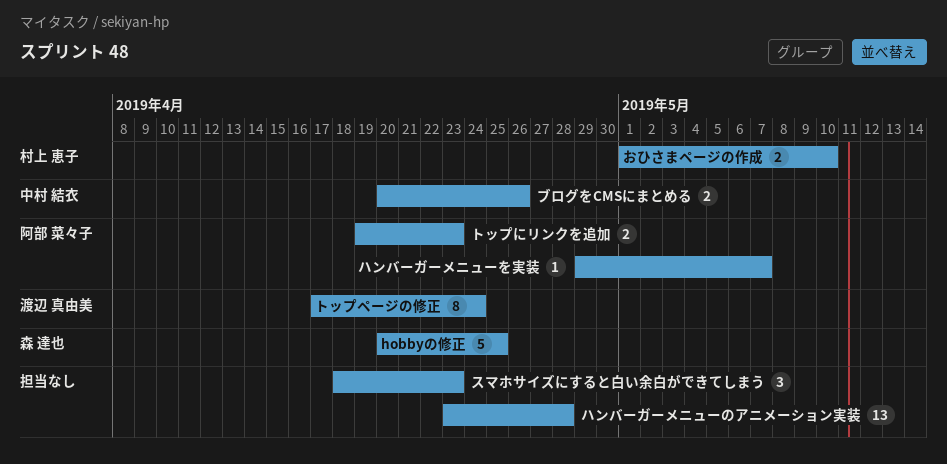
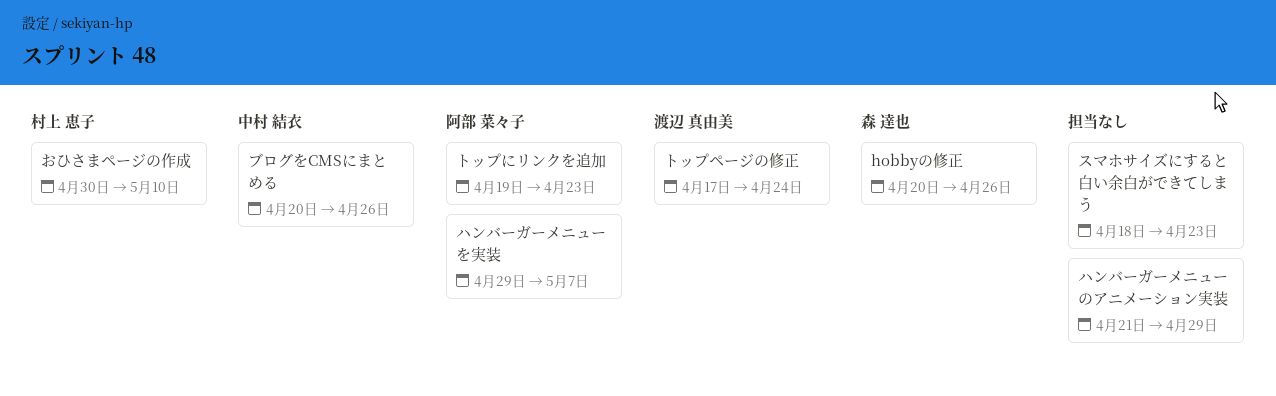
hobbyの修正, due: Apr 25 -> Apr 26
おひさまページの作成, start: May 1 -> Apr 30
ハンバーガーメニューのアニメーション実装, start: Apr 23 -> Apr 21
ハンバーガーメニューのアニメーション実装, due: Apr 28 -> Apr 29

